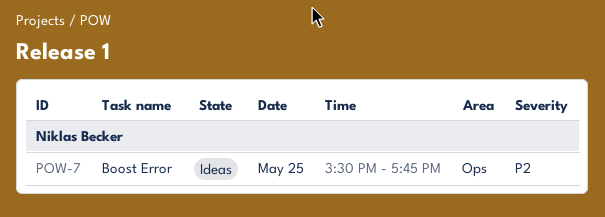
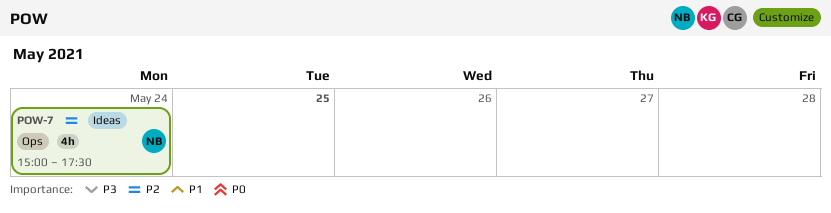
POW-7, day: May 25 -> May 24
POW-7, begins: 15:30 -> 15:00
POW-7, ends: 17:45 -> 17:30

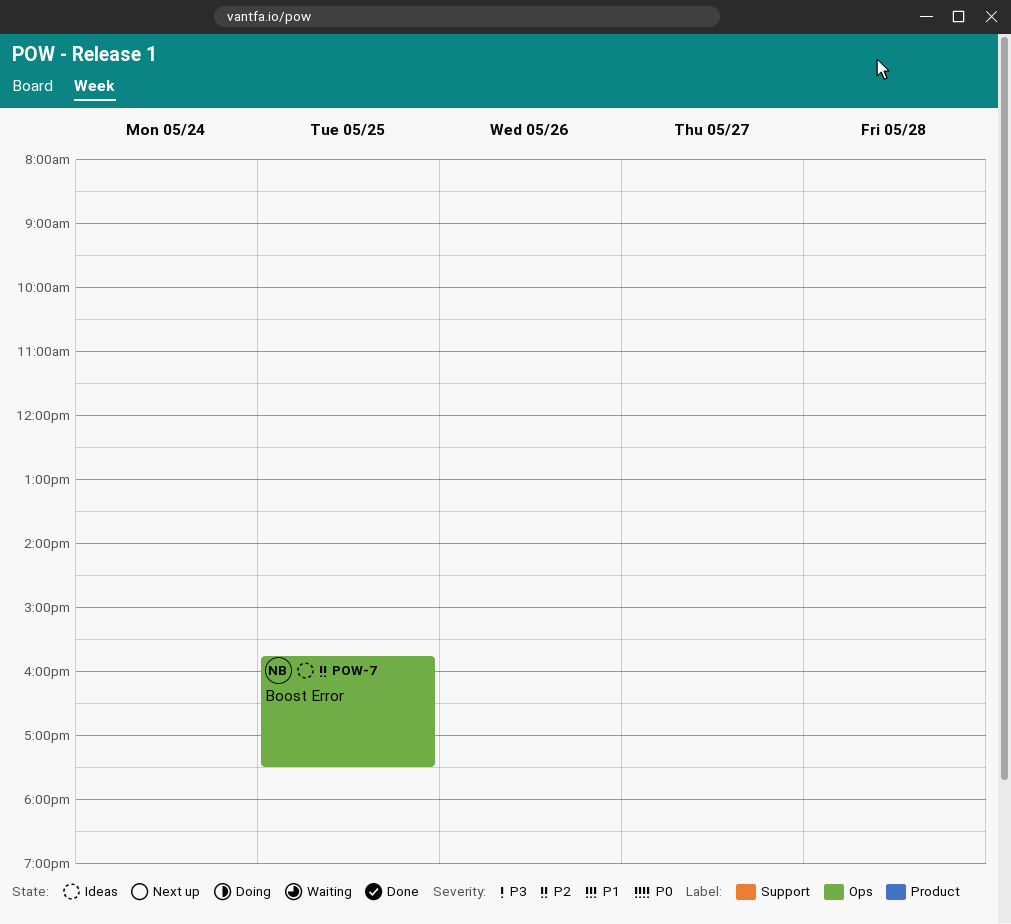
POW-7, day: May 24 -> May 25
POW-7, begins: 15:00 -> 15:45

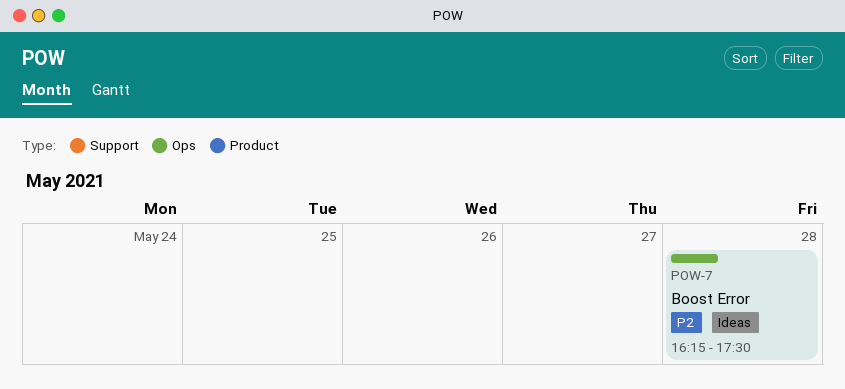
POW-7, day: May 25 -> May 28
POW-7, begins: 15:45 -> 16:15

